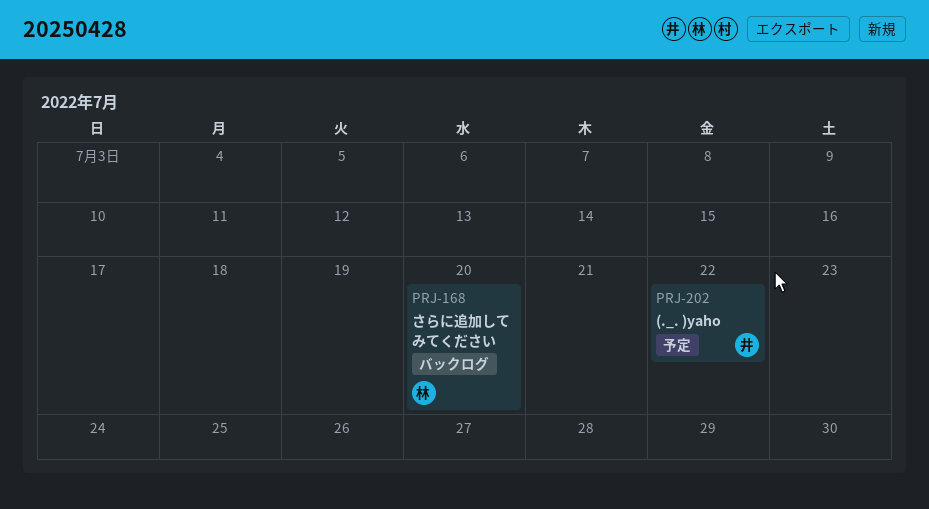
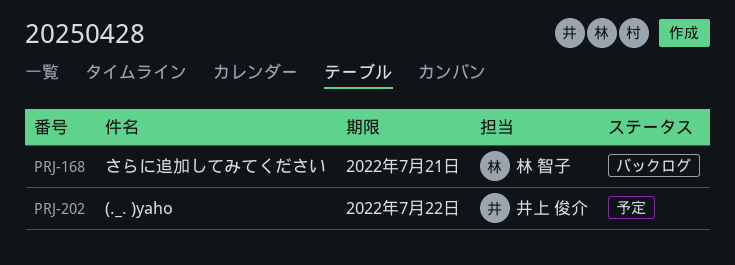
PRJ-168, due: Jul 20 -> Jul 21

